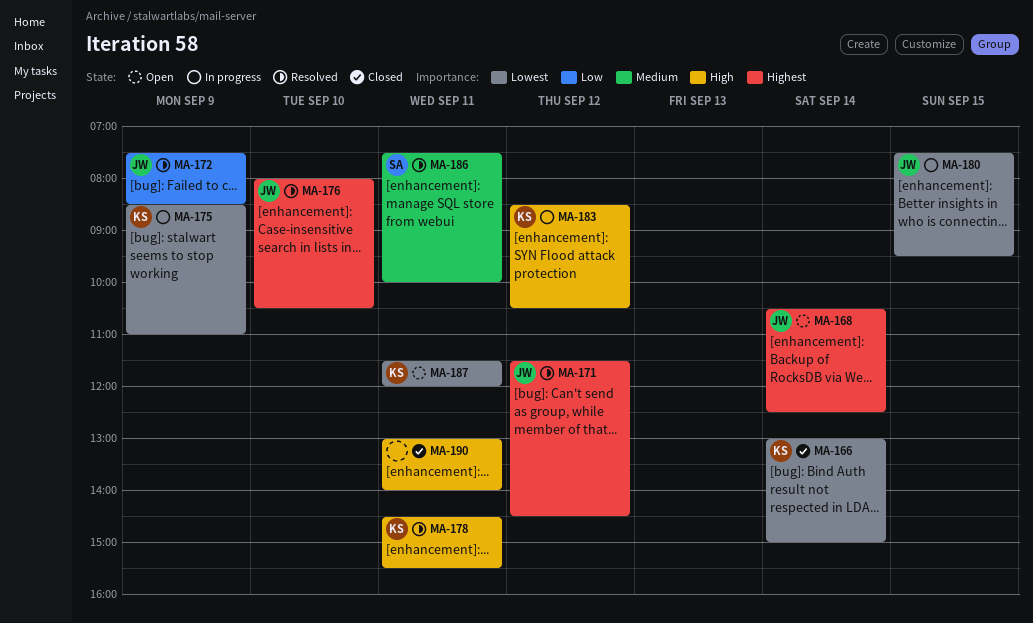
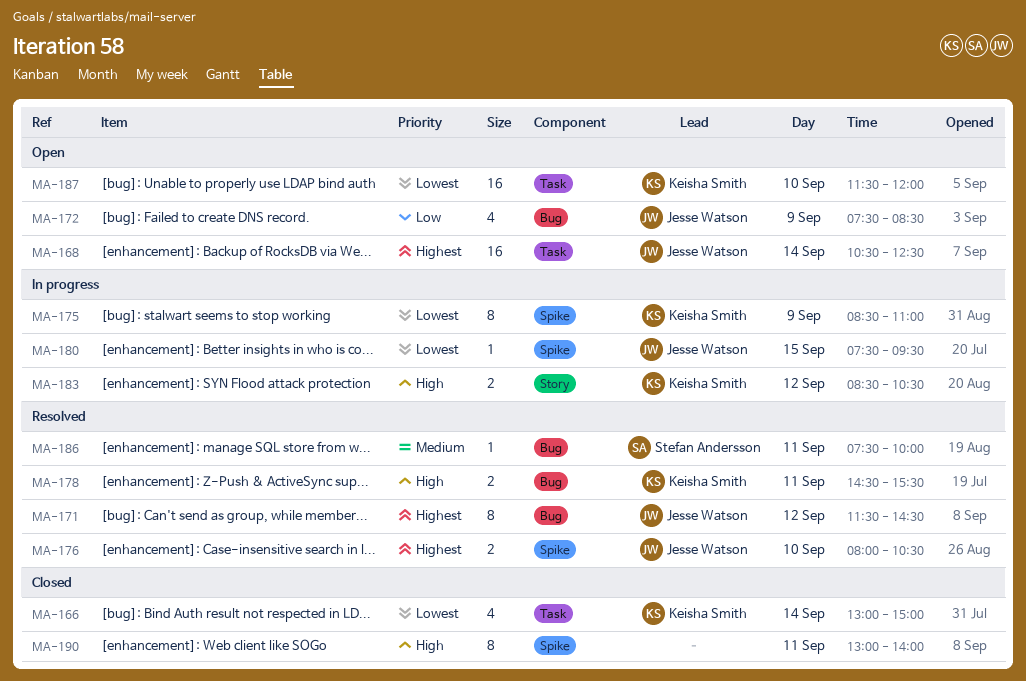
MA-172, status: Resolved -> Open
MA-187, day: Sep 11 -> Sep 10

